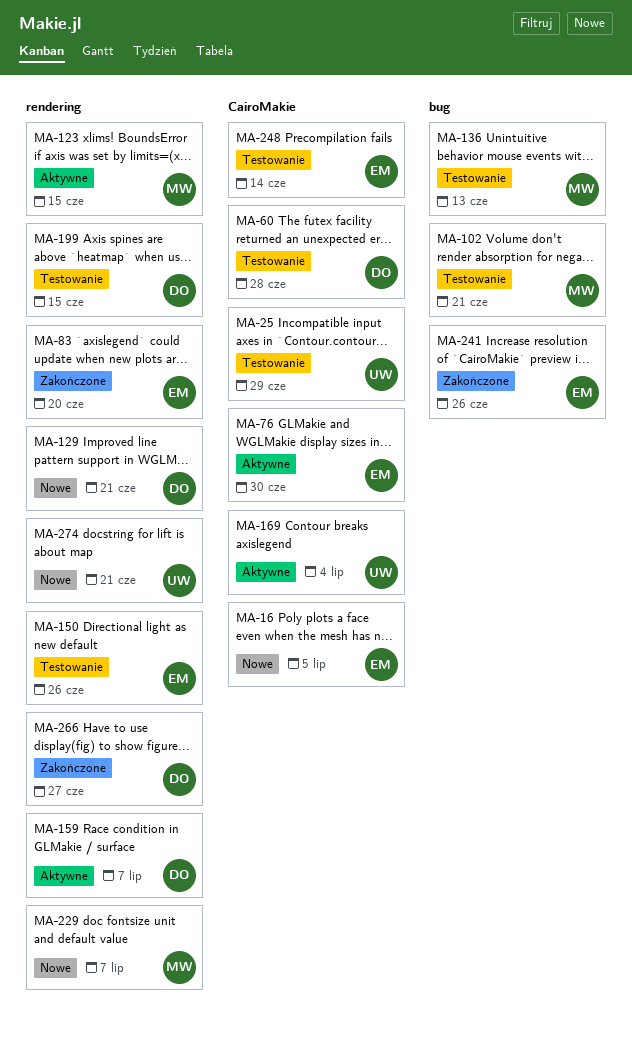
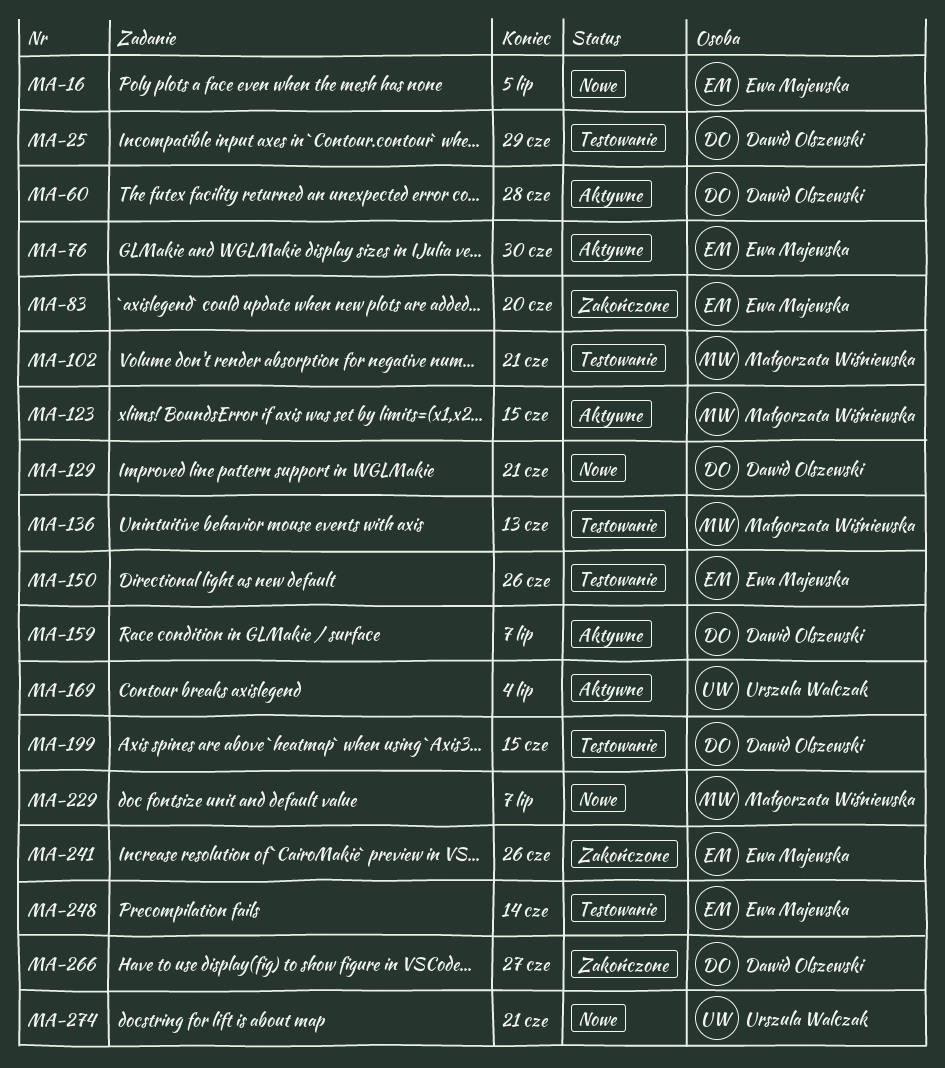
MA-25, owner: Urszula Walczak -> Dawid Olszewski
MA-60, status: Testowanie -> Aktywne

